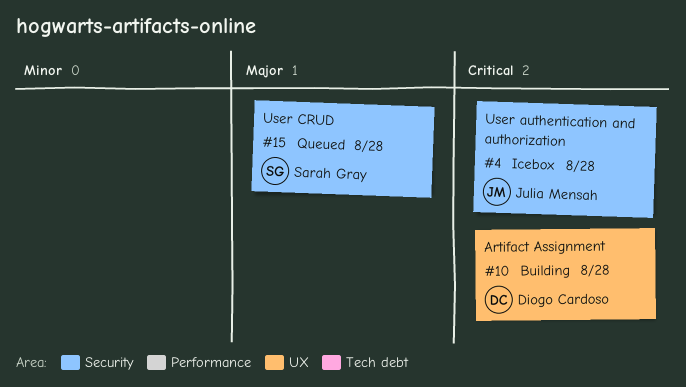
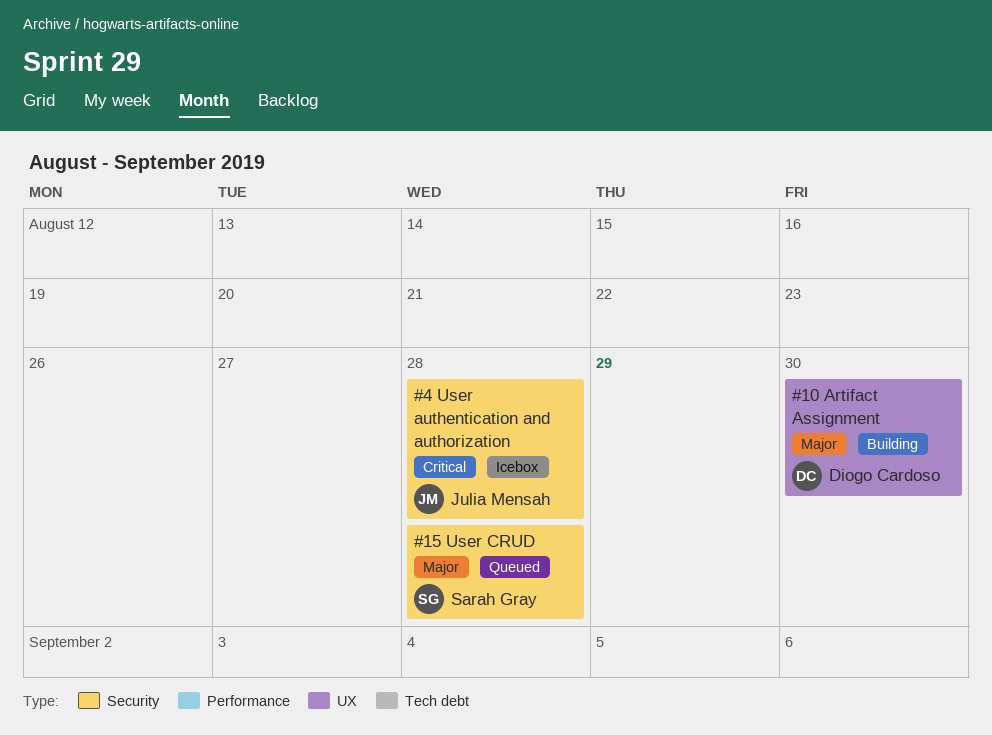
#10, priority: Critical -> Major
#10, due: Aug 28 -> Aug 30

